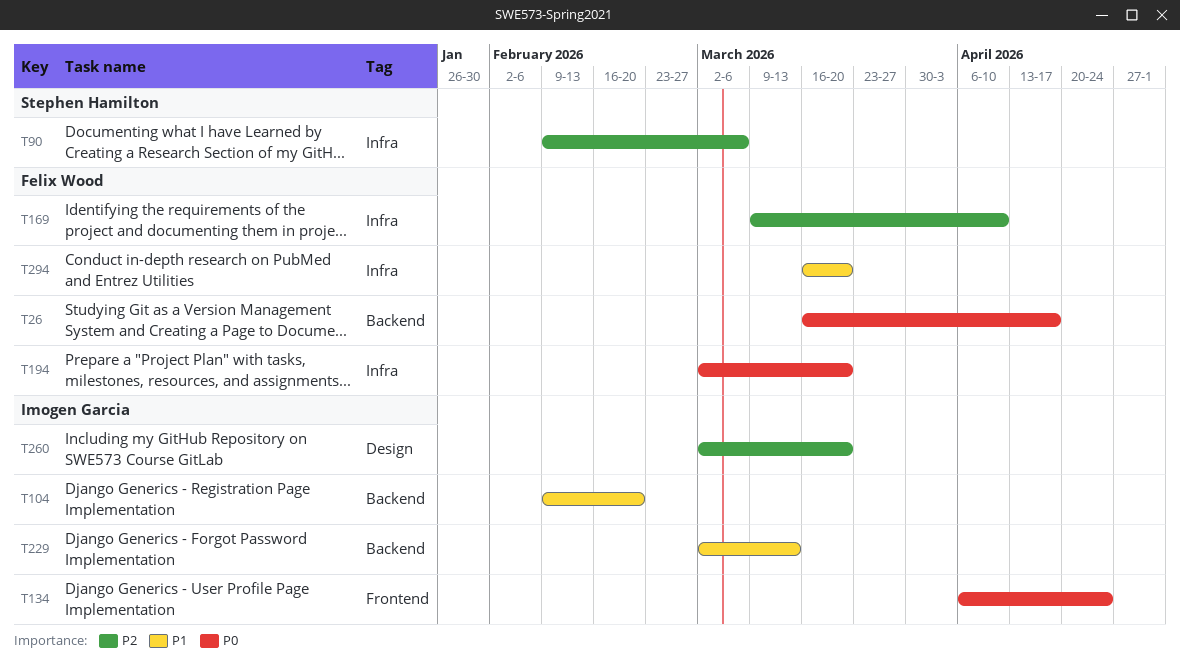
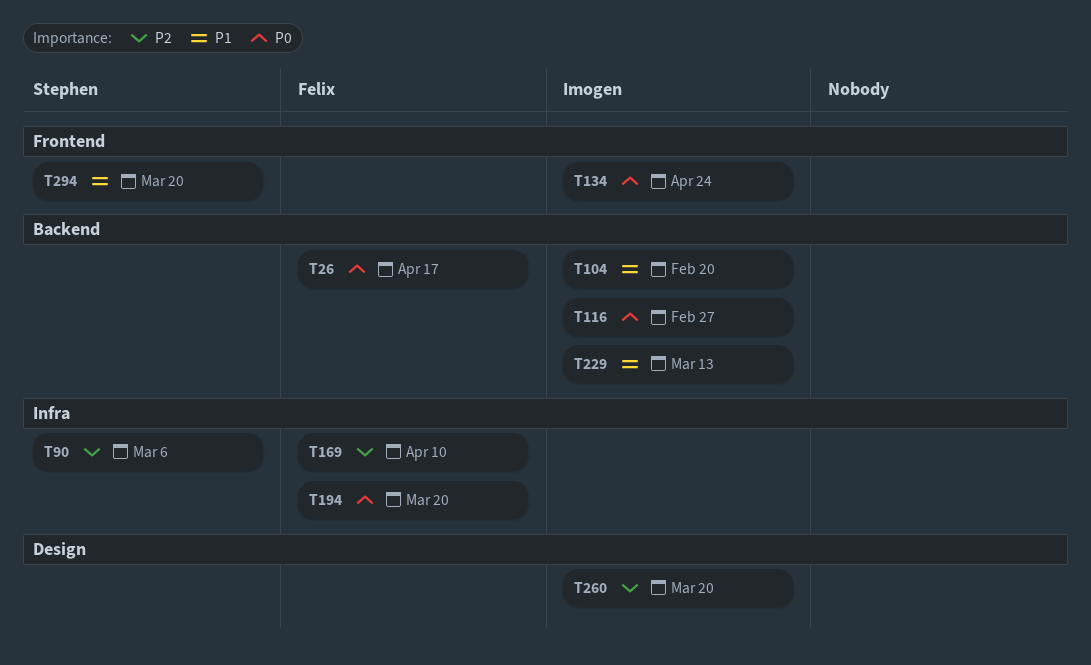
T116: none -> present
T294, owner: Felix Wood -> Stephen Hamilton
T294, label: Infra -> Frontend

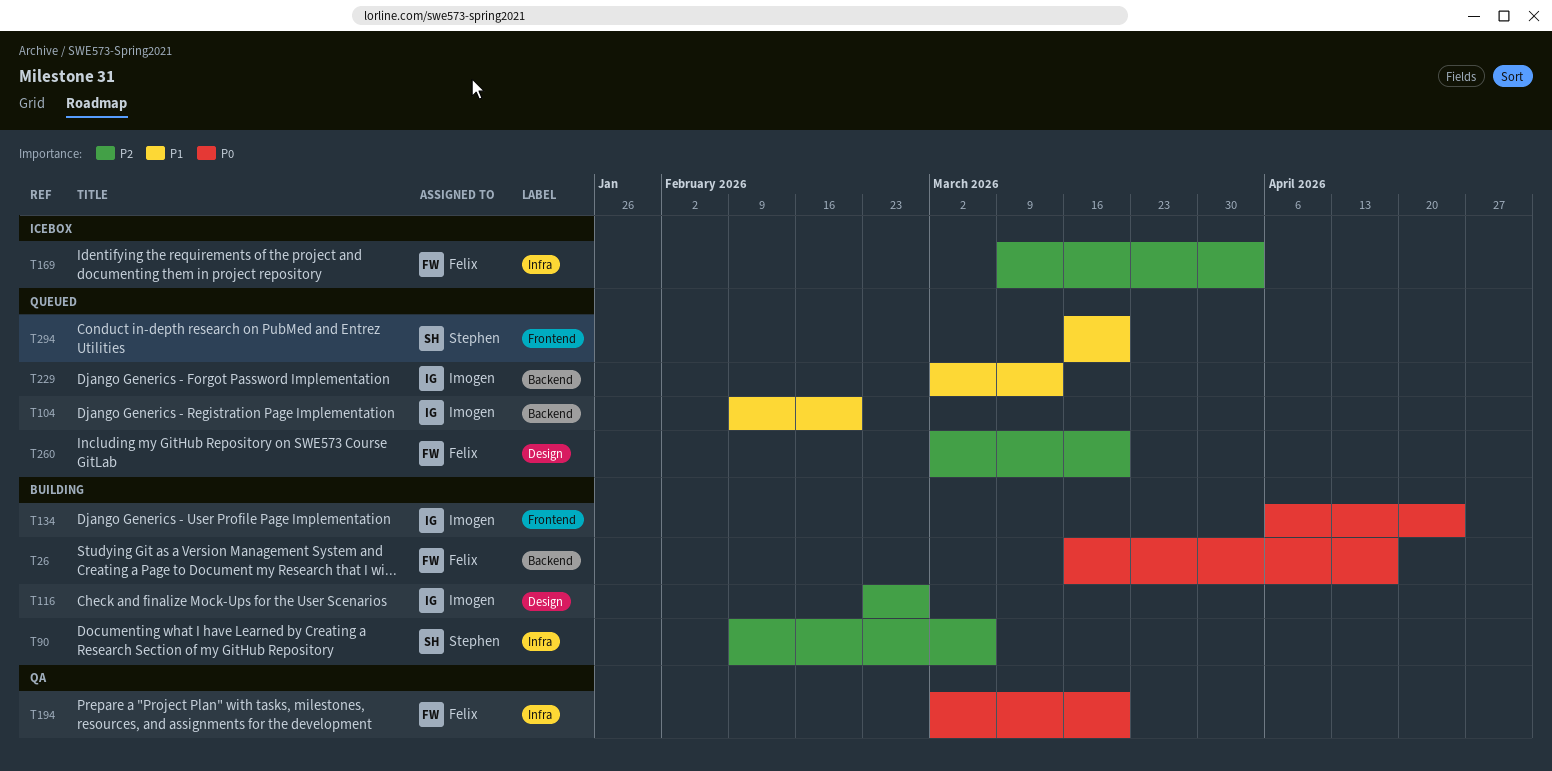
T116, priority: P0 -> P2
T116, label: Backend -> Design
T169, due: Apr 10 -> Apr 3
T260, owner: Imogen -> Felix

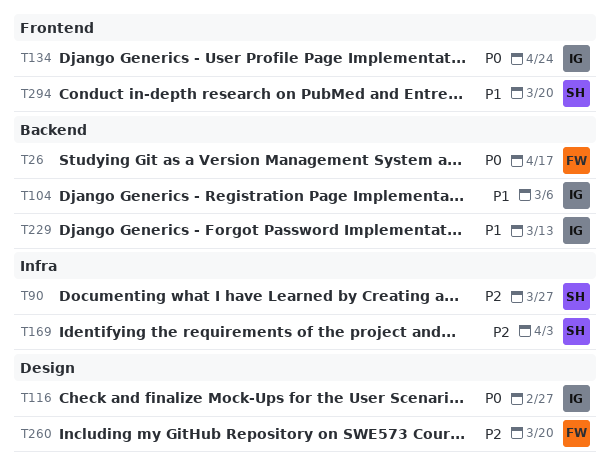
T90, due: Mar 6 -> Mar 27
T104, due: Feb 20 -> Mar 6
T116, priority: P2 -> P0
T169, owner: Felix -> Stephen
T194: present -> none

